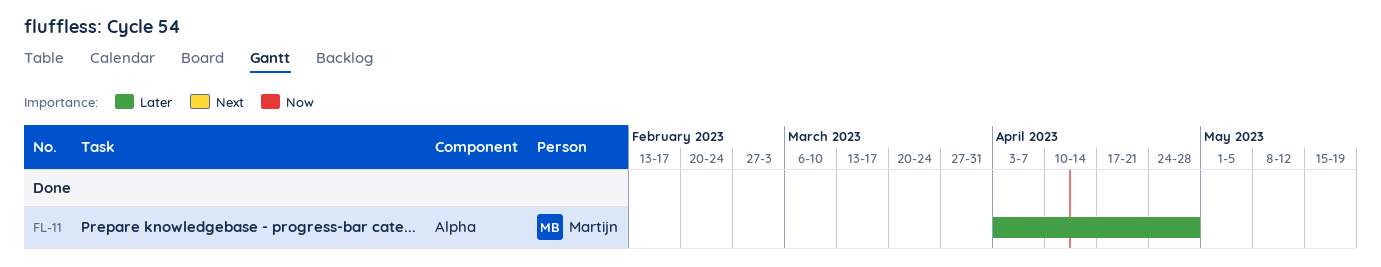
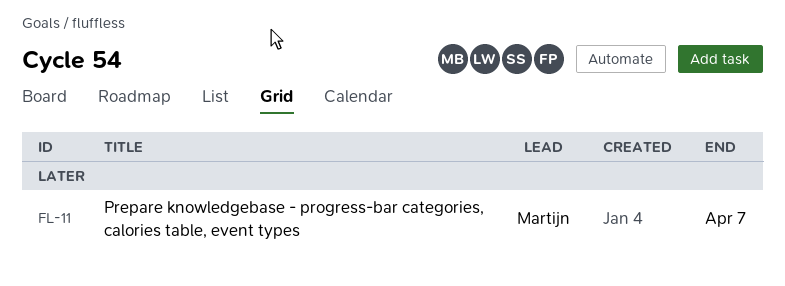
FL-11, due: Apr 28 -> Apr 7

